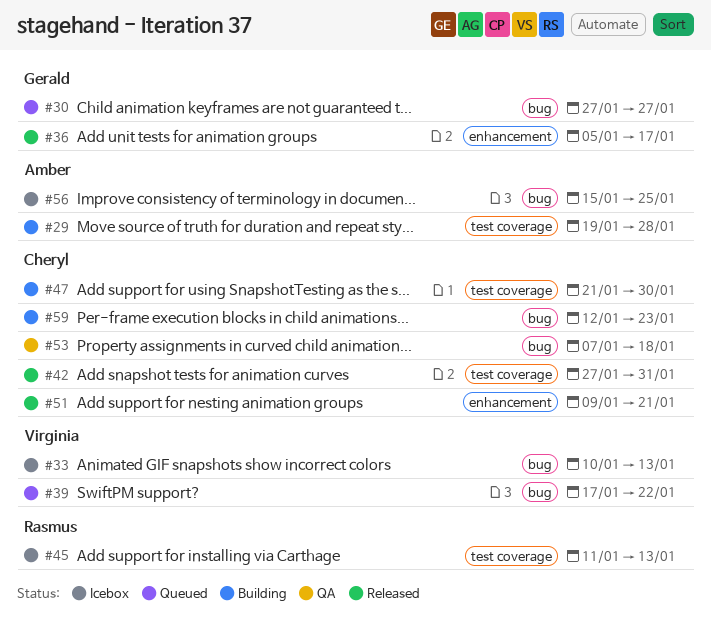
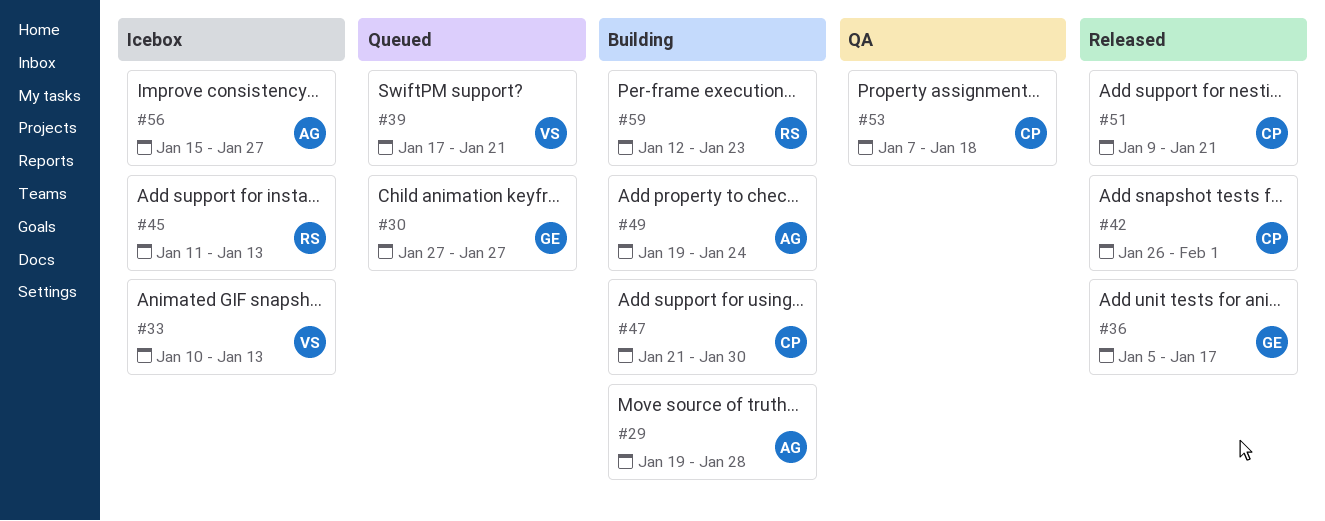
#39, due: Jan 22 -> Jan 21
#42, start: Jan 27 -> Jan 26
#42, due: Jan 31 -> Feb 1
#49: none -> present
#56, due: Jan 25 -> Jan 27
#59, owner: Cheryl -> Rasmus

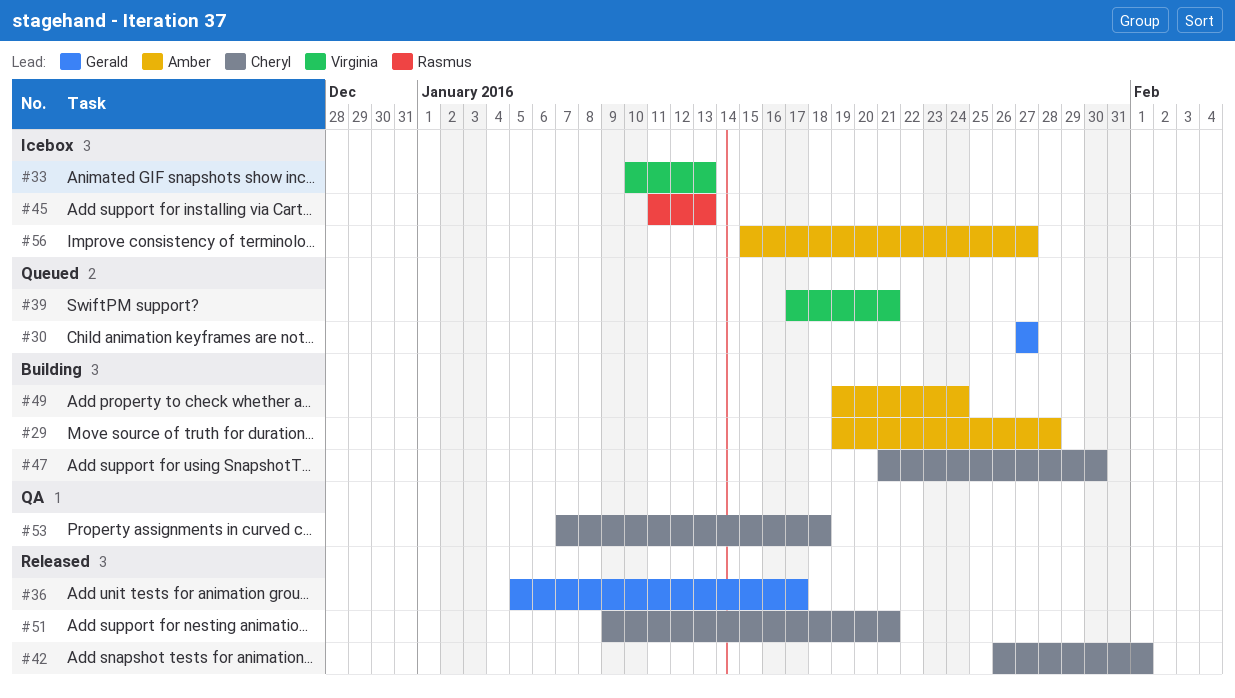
#59: present -> none

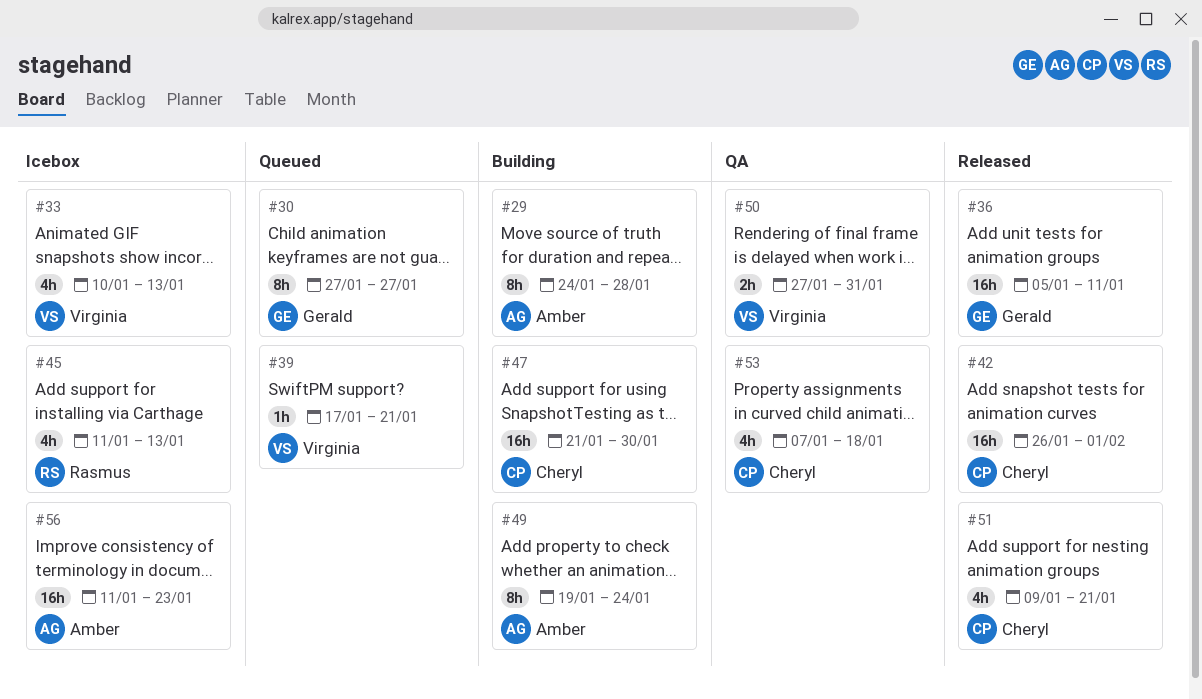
#29, start: Jan 19 -> Jan 24
#36, due: Jan 17 -> Jan 11
#50: none -> present
#56, start: Jan 15 -> Jan 11
#56, due: Jan 27 -> Jan 23

